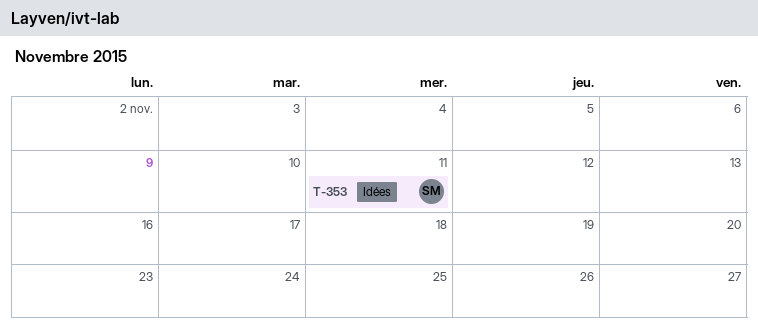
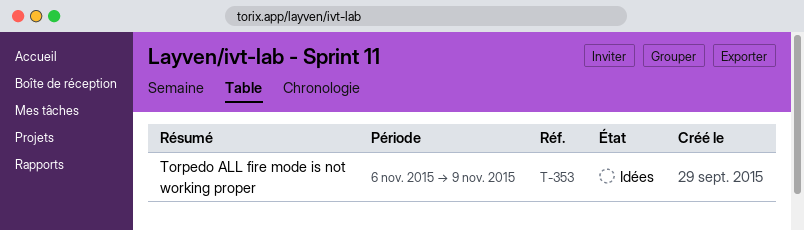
T-353, due: Nov 11 -> Nov 9

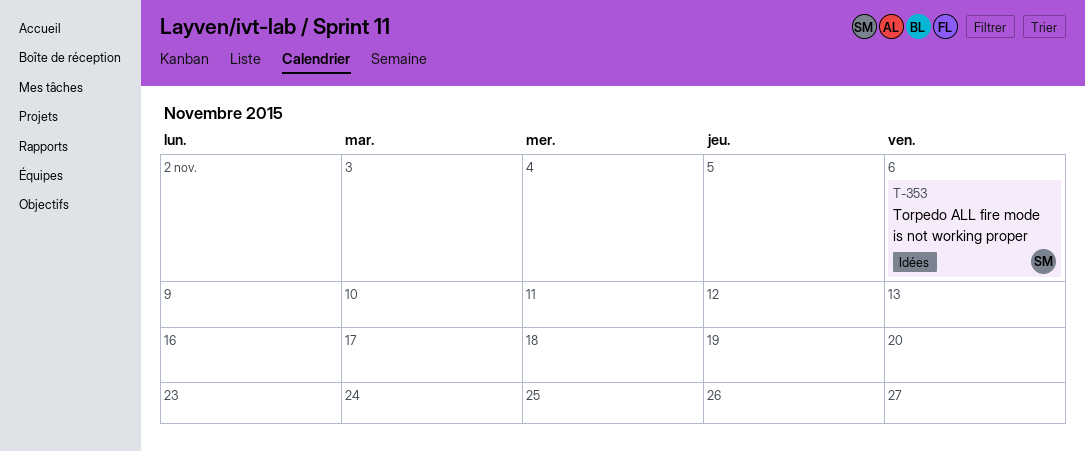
T-353, due: Nov 9 -> Nov 6

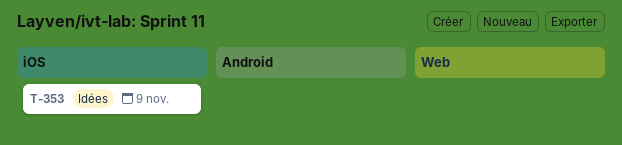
T-353, due: Nov 6 -> Nov 9

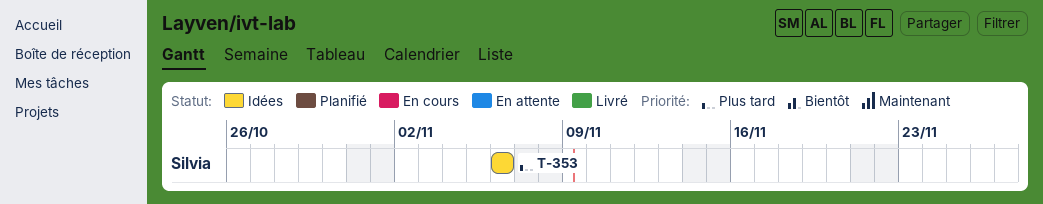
T-353, due: Nov 9 -> Nov 6

